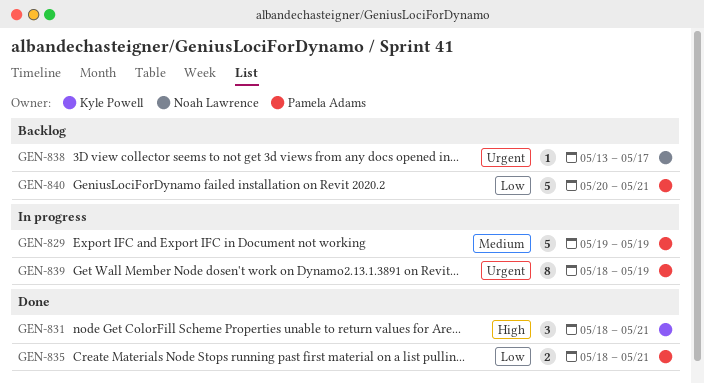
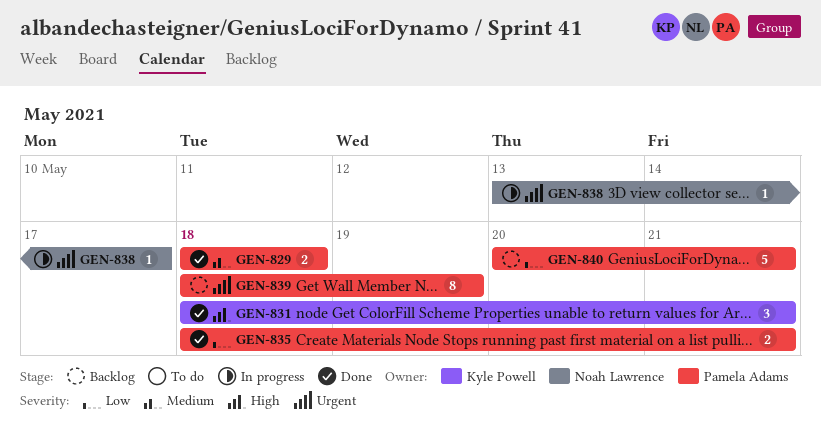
GEN-829, status: In progress -> Done
GEN-829, estimate: 5 -> 2
GEN-829, start: May 19 -> May 18
GEN-829, due: May 19 -> May 18
GEN-838, status: Backlog -> In progress
GEN-839, status: In progress -> Backlog

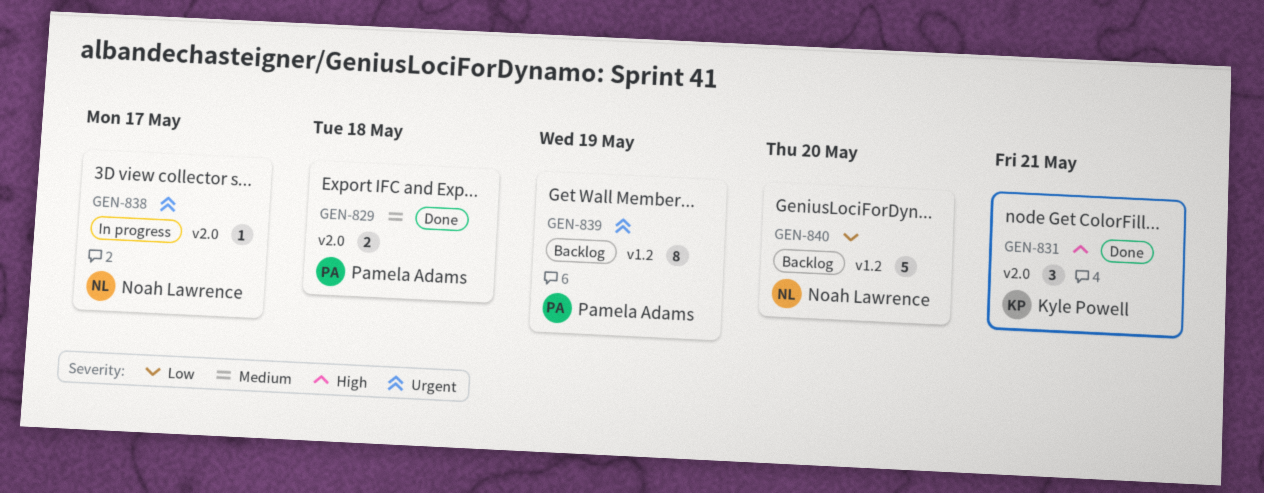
GEN-835: present -> none
GEN-840, owner: Pamela Adams -> Noah Lawrence
GEN-840, due: May 21 -> May 20

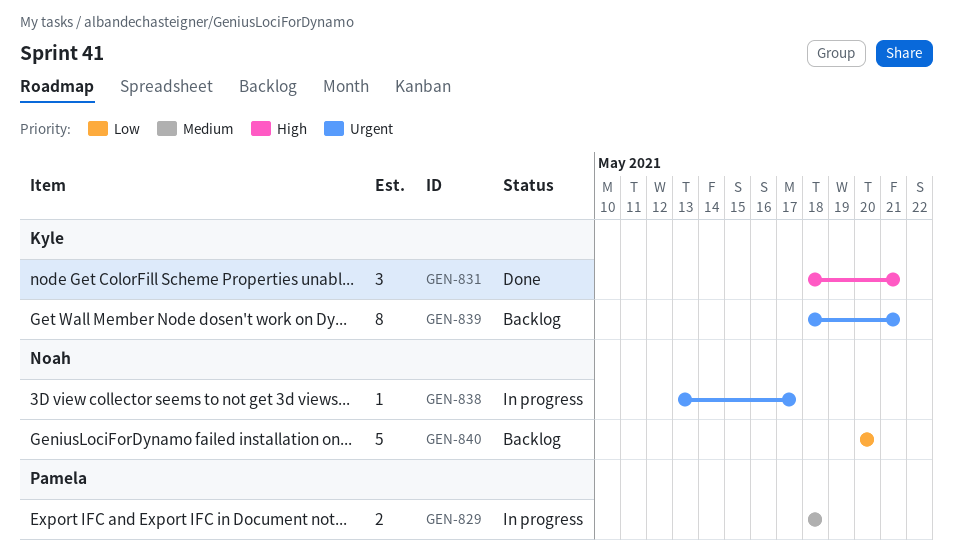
GEN-829, status: Done -> In progress
GEN-839, owner: Pamela Adams -> Kyle Powell
GEN-839, due: May 19 -> May 21

